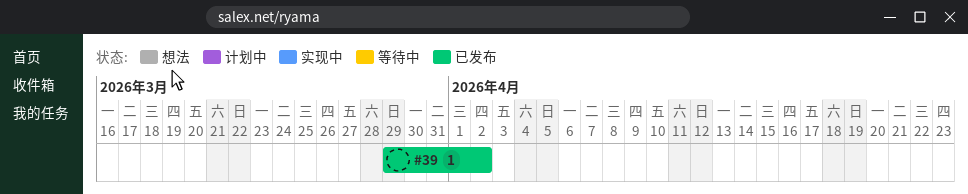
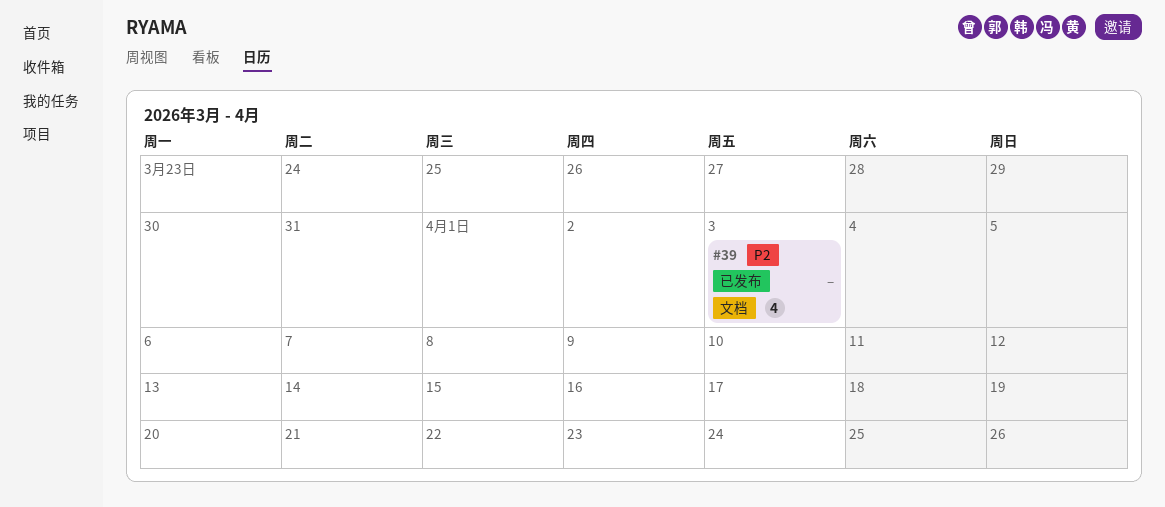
#39, estimate: 1 -> 4
#39, due: Apr 2 -> Apr 3

